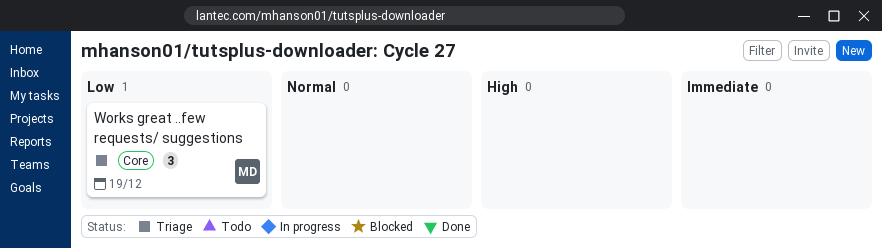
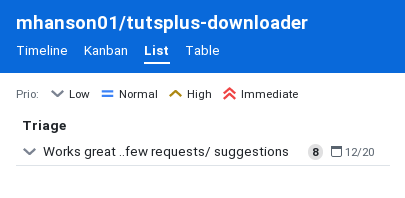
Works great ..few requests/ suggestions, estimate: 3 -> 8
Works great ..few requests/ suggestions, due: Dec 19 -> Dec 20

